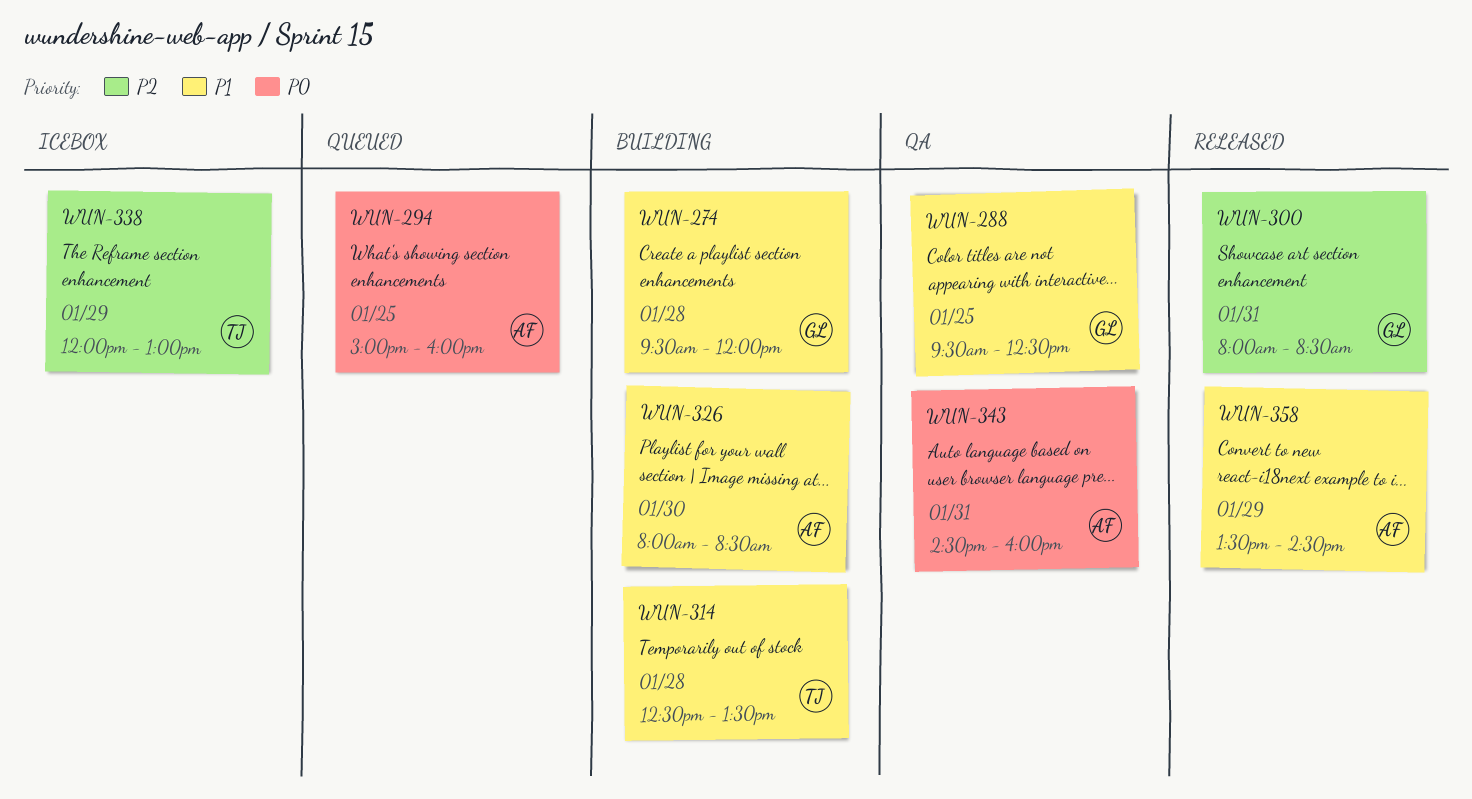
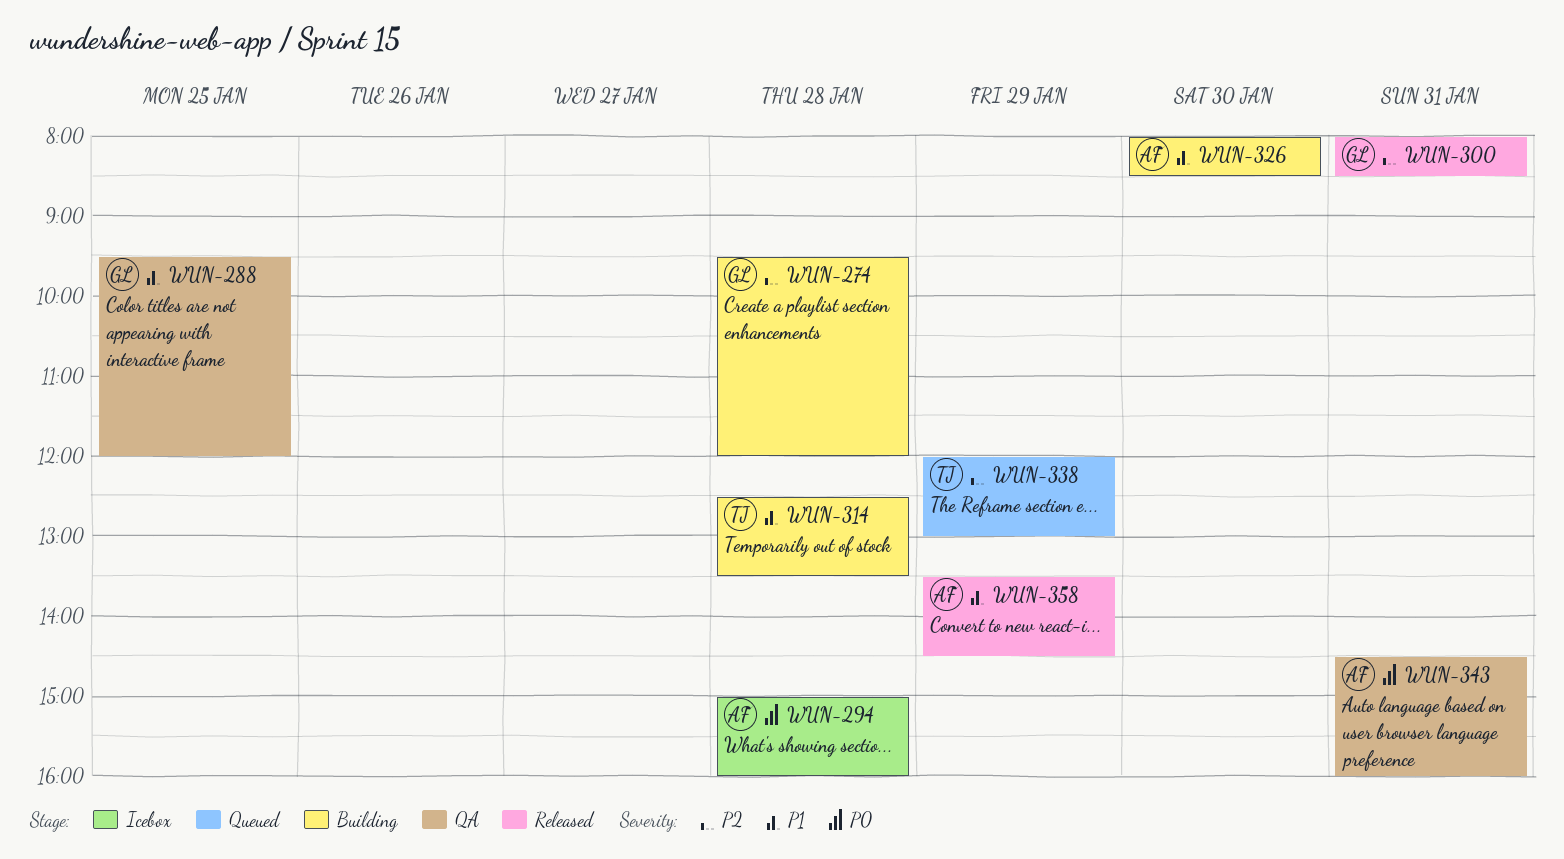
WUN-274, priority: P1 -> P2
WUN-288, ends: 12:30 -> 12:00
WUN-294, status: Queued -> Icebox
WUN-294, day: Jan 25 -> Jan 28
WUN-338, status: Icebox -> Queued

